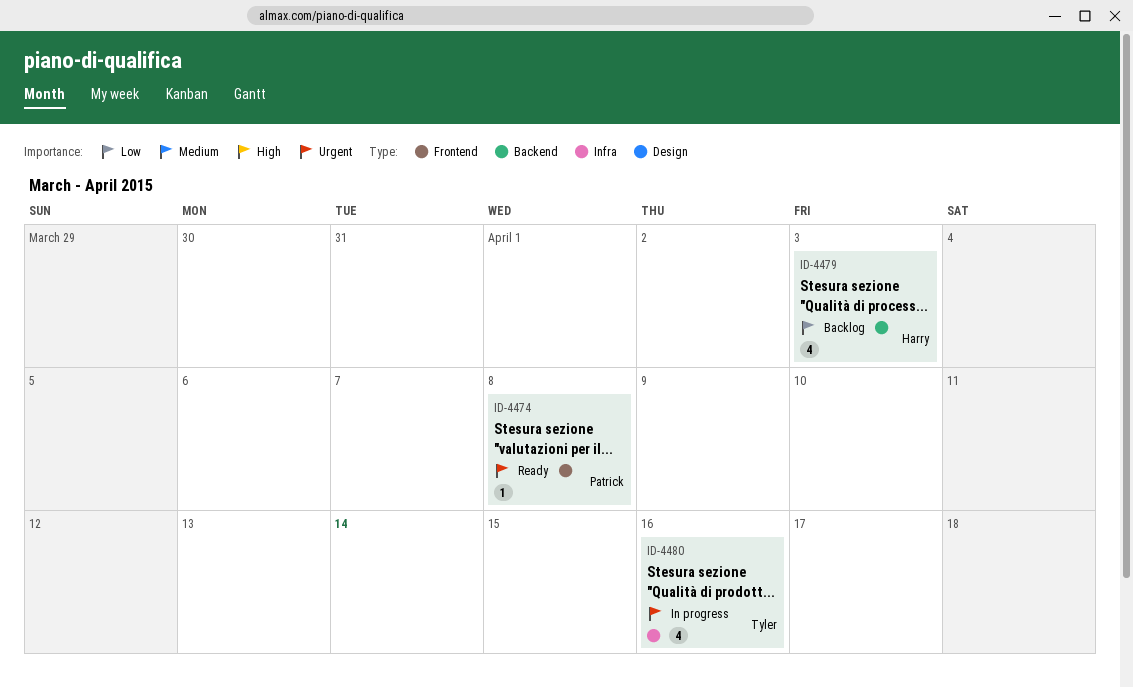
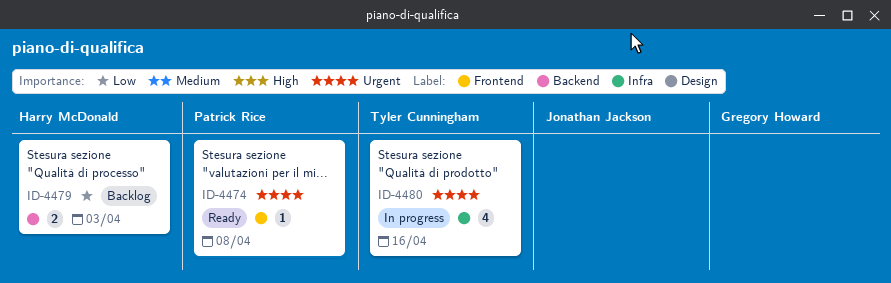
ID-4479, estimate: 4 -> 2

